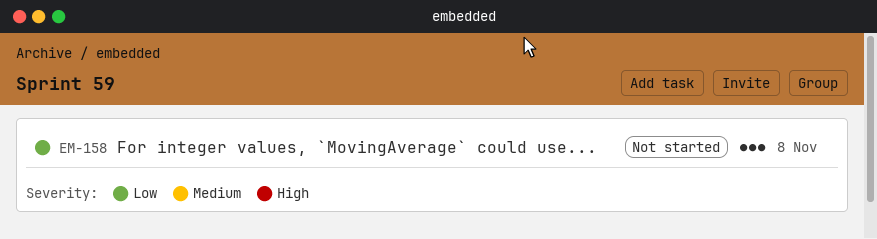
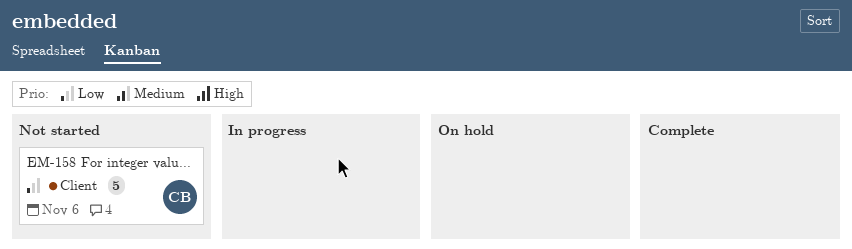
EM-158, estimate: 3 -> 5
EM-158, due: Nov 8 -> Nov 6

